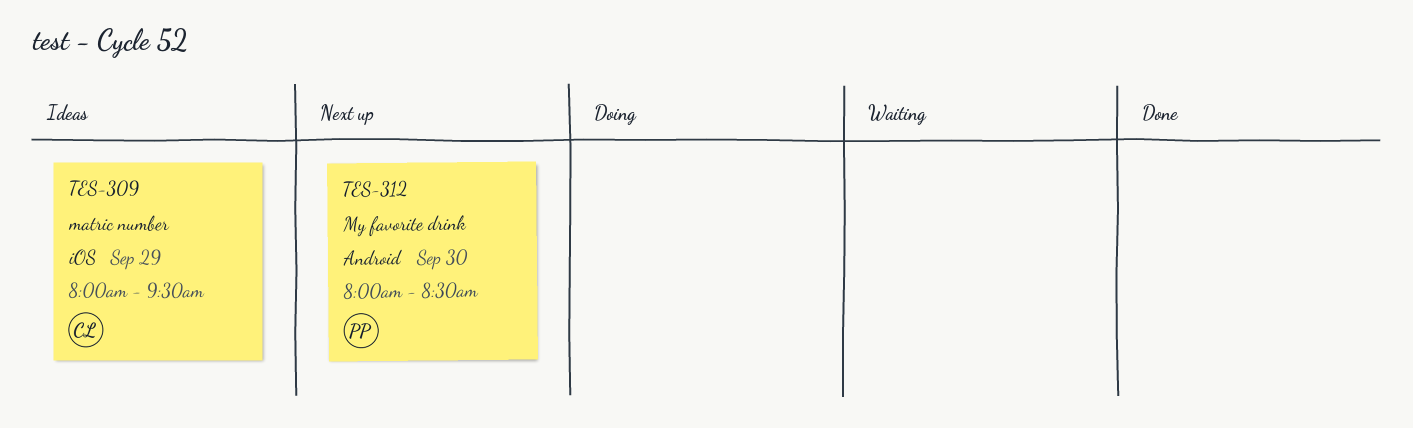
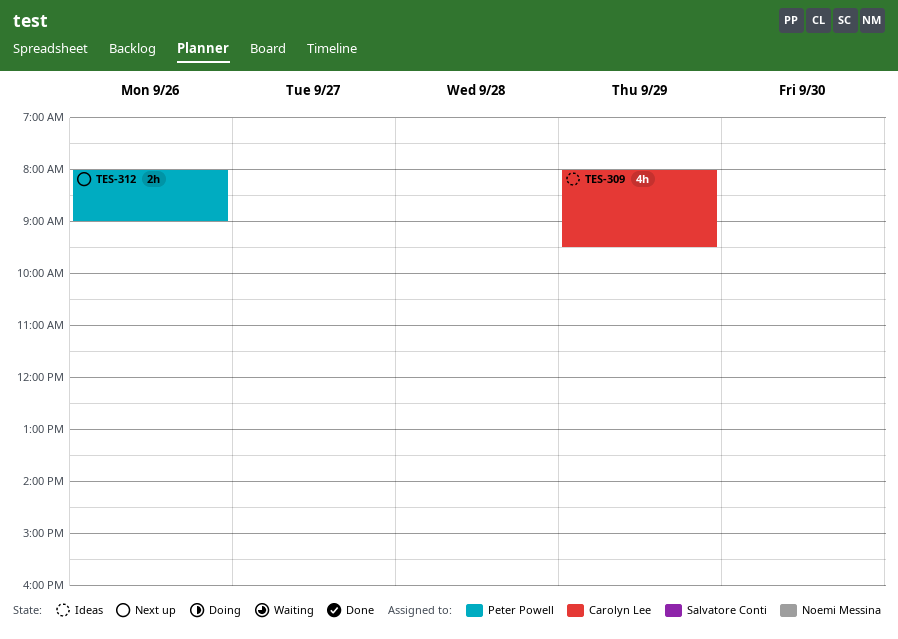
TES-312, day: Sep 30 -> Sep 26
TES-312, ends: 08:30 -> 09:00

